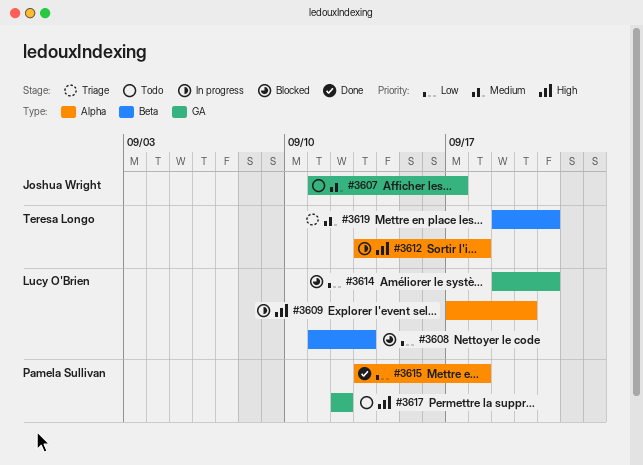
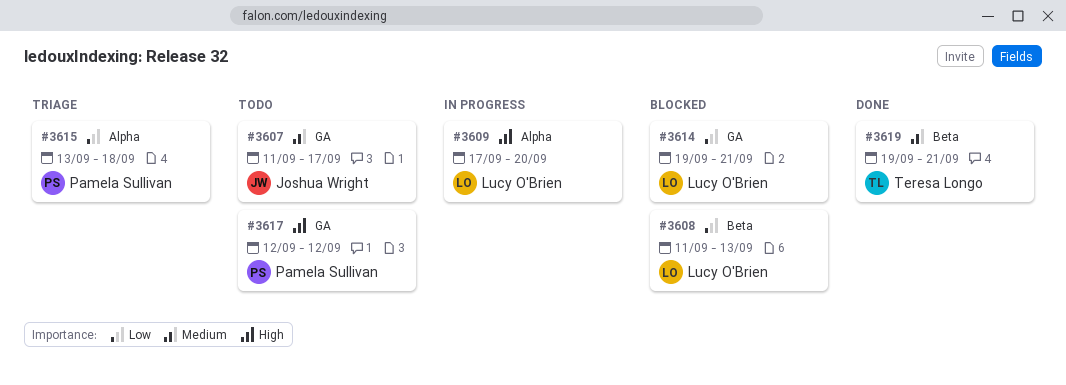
#3612: present -> none
#3615, status: Done -> Triage
#3619, status: Triage -> Done

